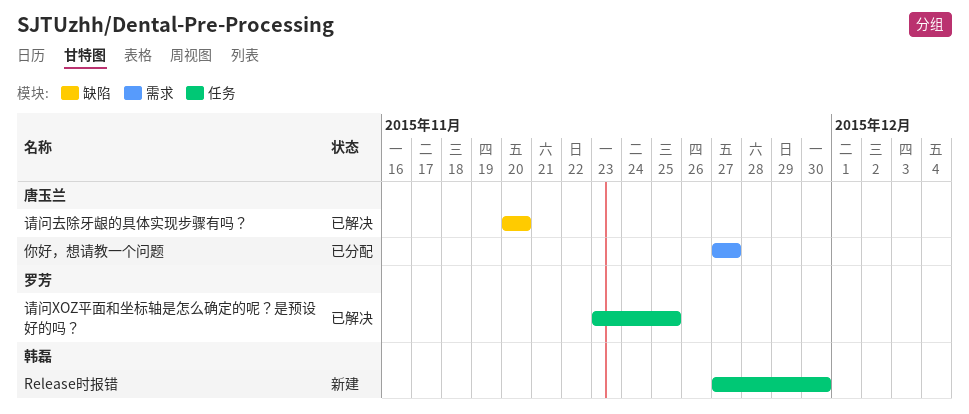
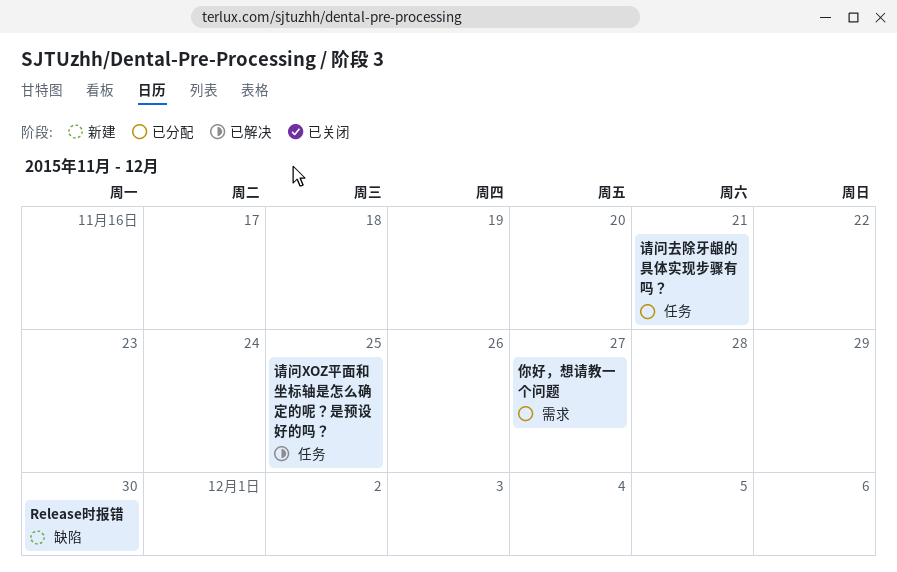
Release时报错, label: 任务 -> 缺陷
请问去除牙龈的具体实现步骤有吗？, status: 已解决 -> 已分配
请问去除牙龈的具体实现步骤有吗？, label: 缺陷 -> 任务
请问去除牙龈的具体实现步骤有吗？, due: Nov 20 -> Nov 21

